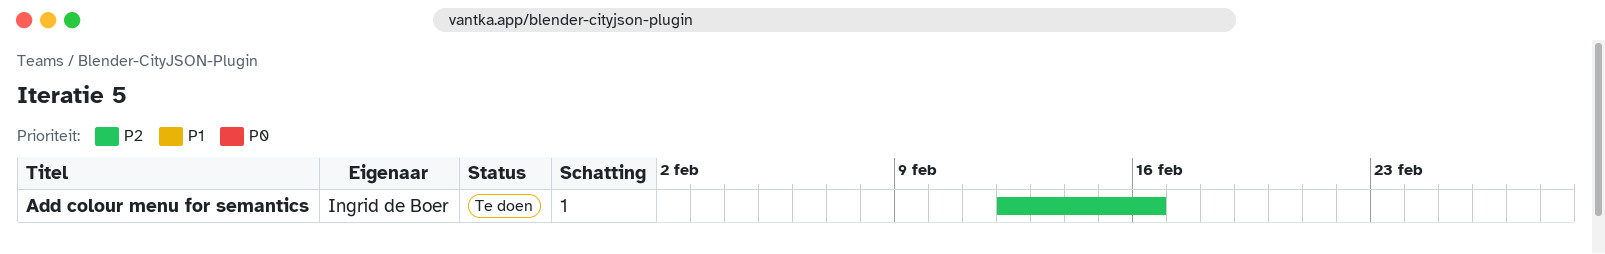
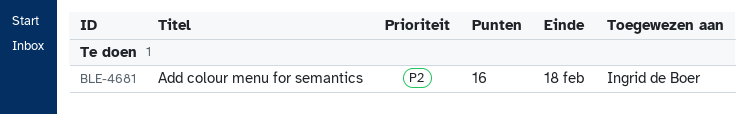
Add colour menu for semantics, estimate: 1 -> 16
Add colour menu for semantics, due: Feb 16 -> Feb 18

